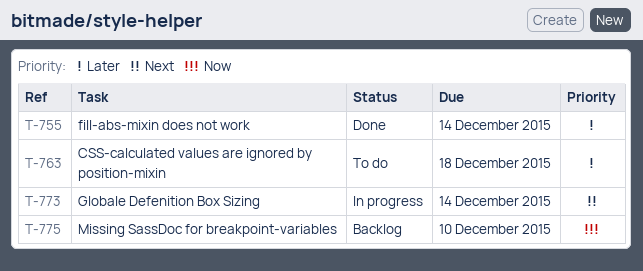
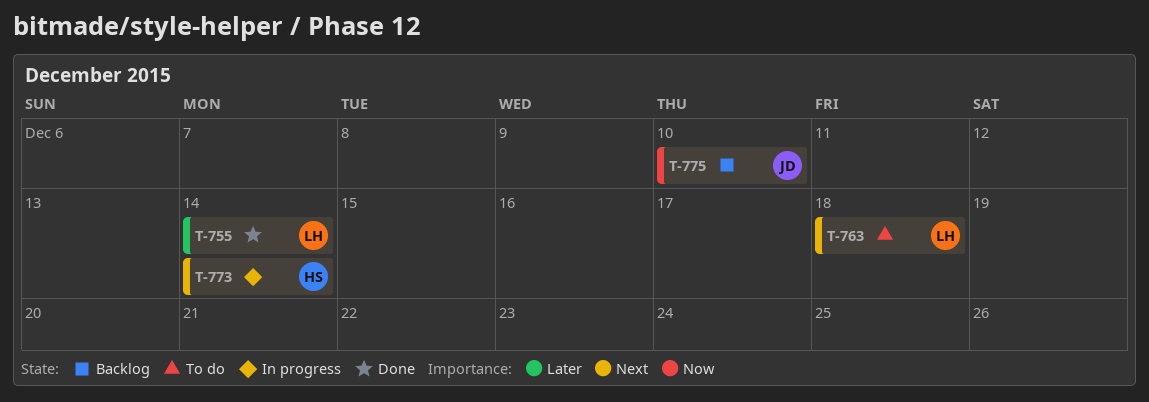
T-763, priority: Later -> Next

